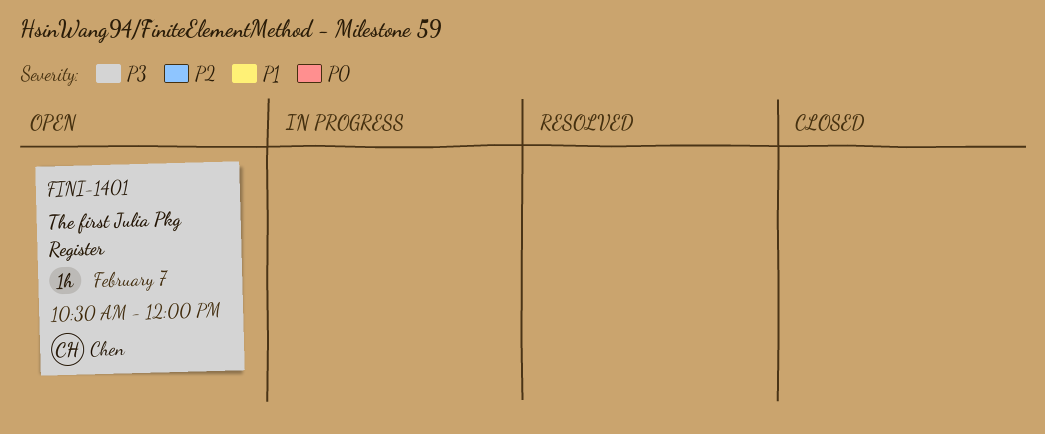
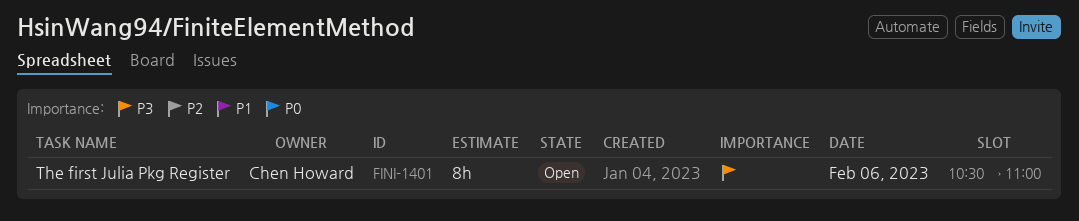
FINI-1401, estimate: 1h -> 8h
FINI-1401, day: Feb 7 -> Feb 6
FINI-1401, ends: 12:00 -> 11:00

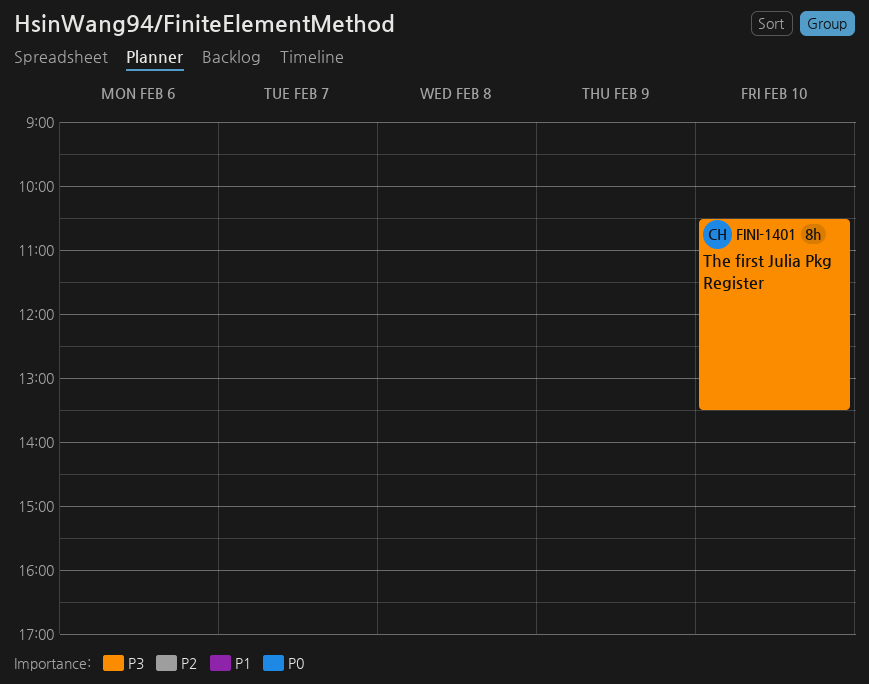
FINI-1401, day: Feb 6 -> Feb 10
FINI-1401, ends: 11:00 -> 13:30

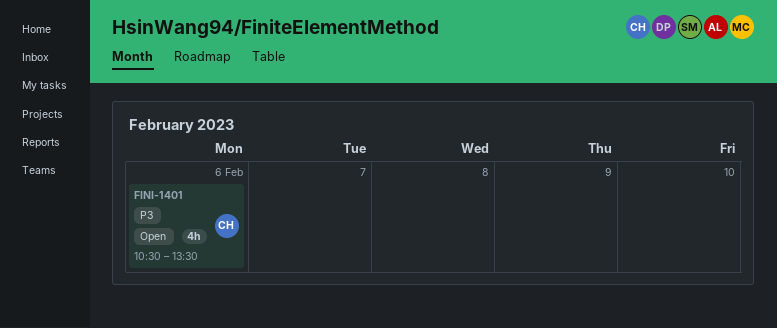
FINI-1401, estimate: 8h -> 4h
FINI-1401, day: Feb 10 -> Feb 6

